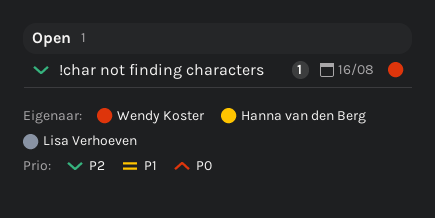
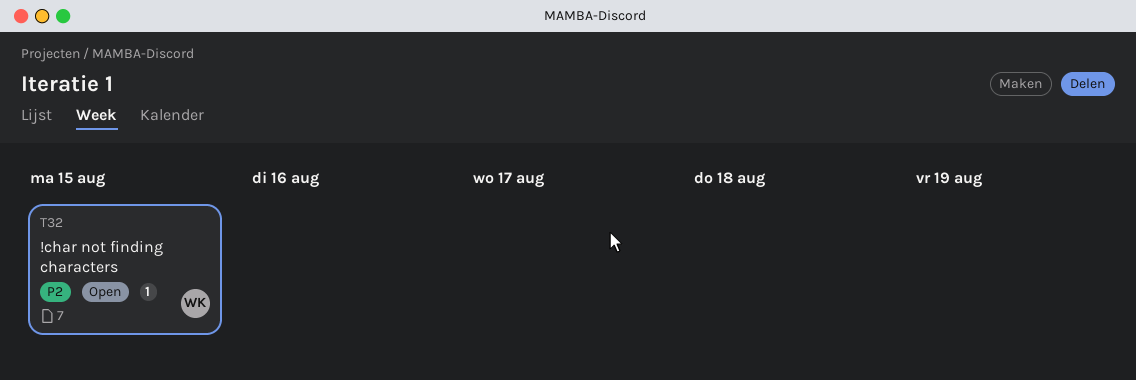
!char not finding characters, due: Aug 16 -> Aug 15

